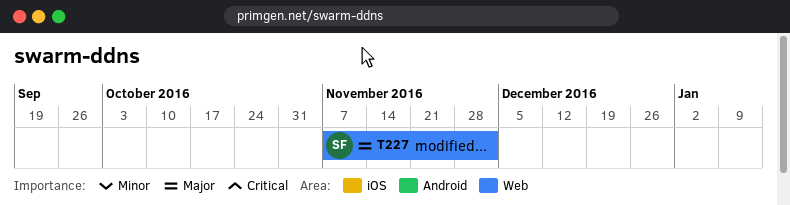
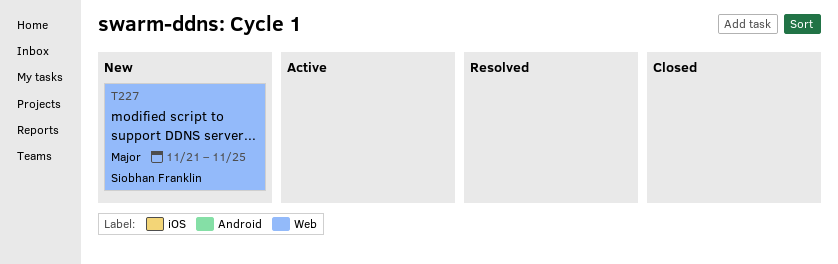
T227, start: Nov 7 -> Nov 21
T227, due: Dec 2 -> Nov 25

